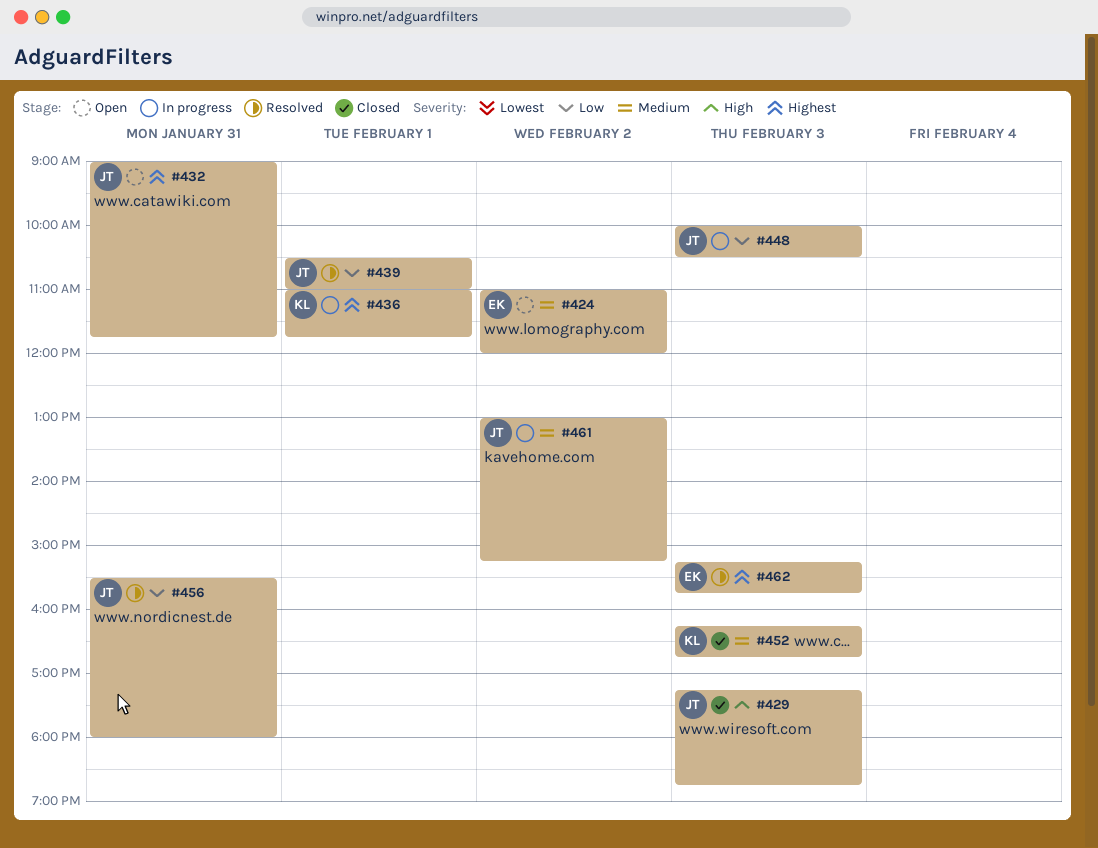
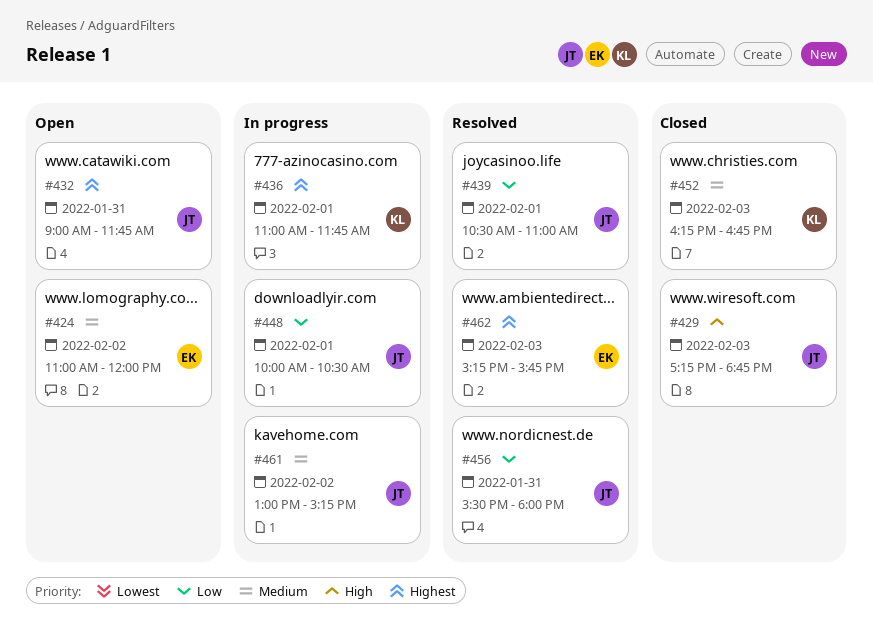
#448, day: Feb 3 -> Feb 1

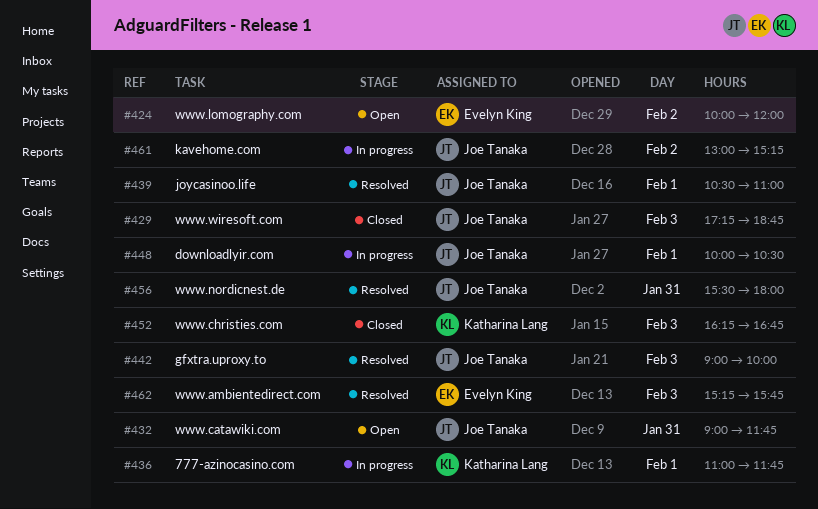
#424, begins: 11:00 -> 10:00
#442: none -> present

